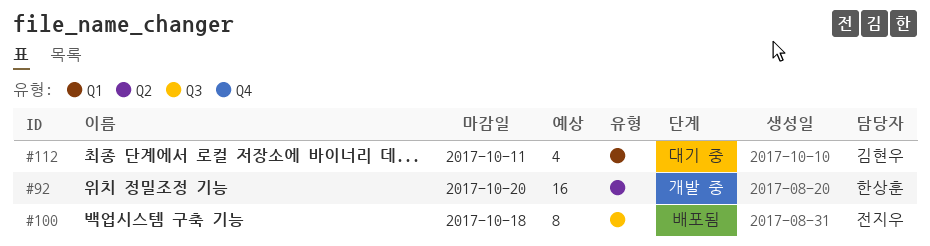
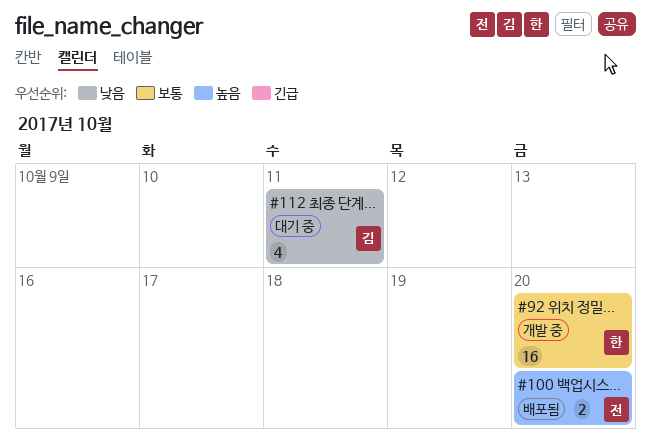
#100, estimate: 8 -> 2
#100, due: Oct 18 -> Oct 20

